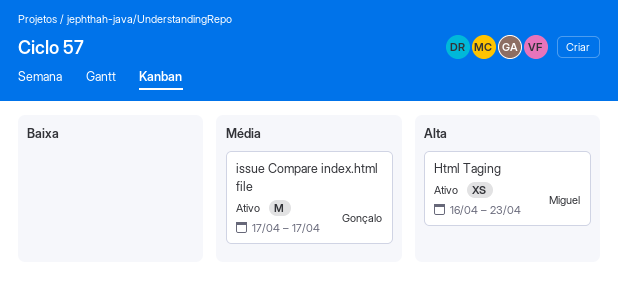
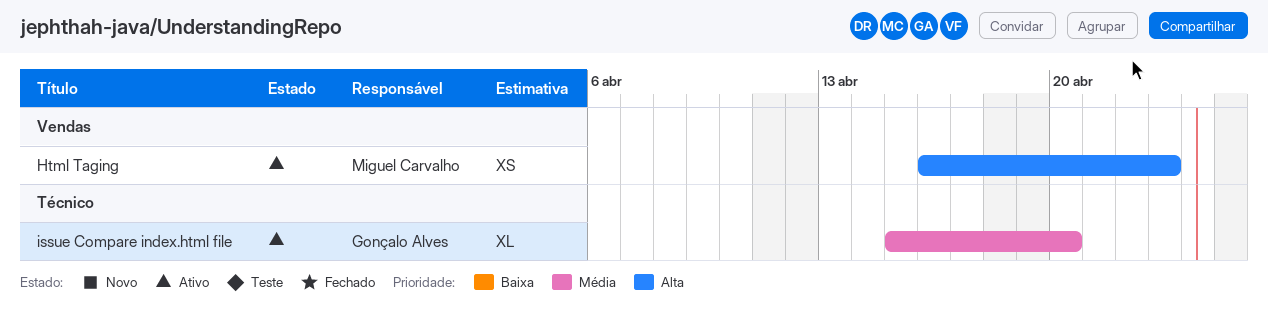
issue Compare index.html file, estimate: M -> XL
issue Compare index.html file, start: Apr 17 -> Apr 15
issue Compare index.html file, due: Apr 17 -> Apr 20

